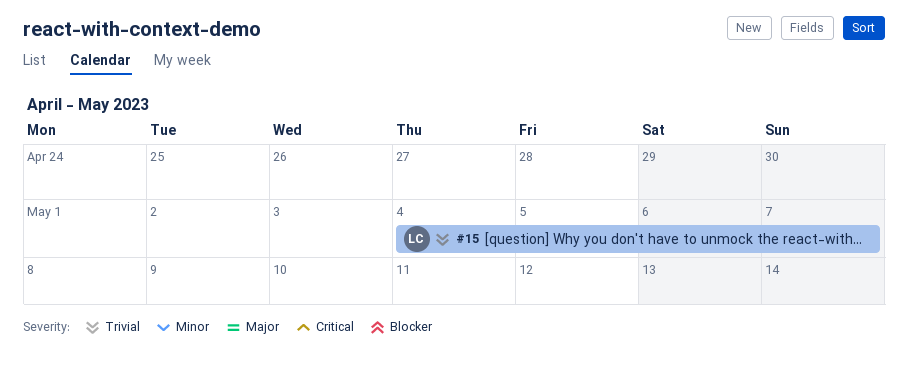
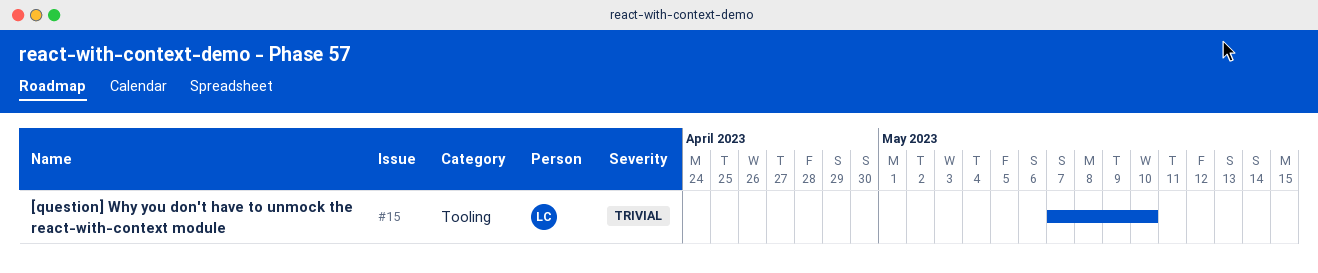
#15, start: May 4 -> May 7
#15, due: May 7 -> May 10

